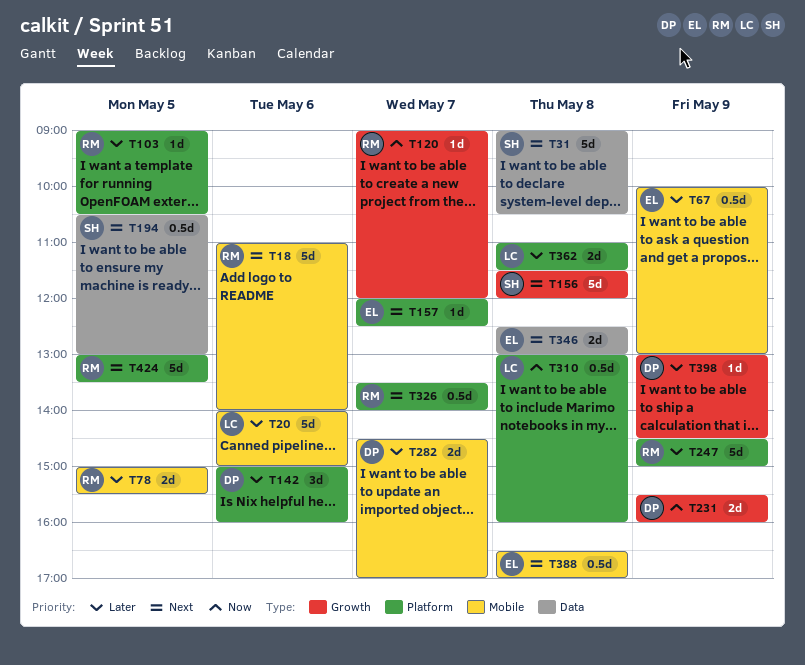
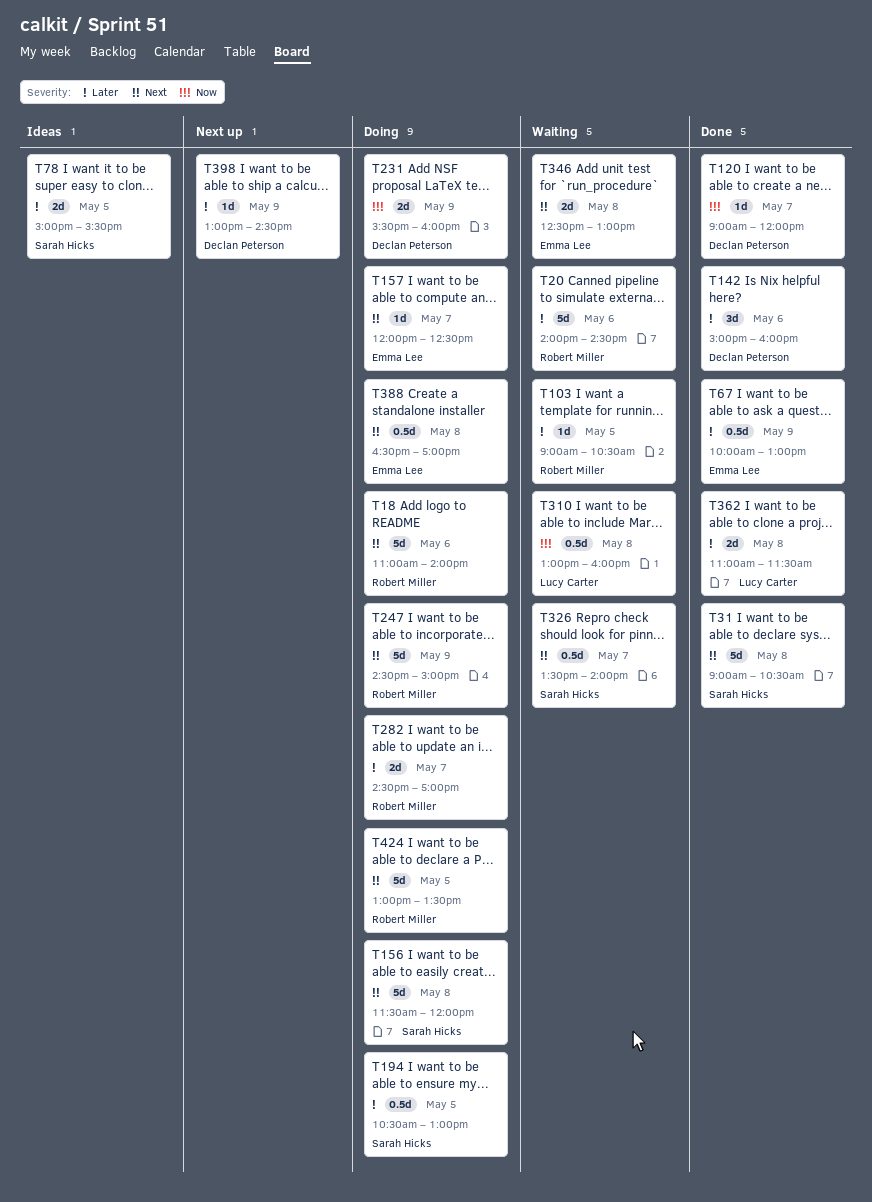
T20, owner: Lucy Carter -> Robert Miller
T20, ends: 15:00 -> 14:30
T78, owner: Robert Miller -> Sarah Hicks
T120, owner: Robert Miller -> Declan Peterson
T194, priority: Next -> Later
T247, priority: Later -> Next
T282, owner: Declan Peterson -> Robert Miller
T326, owner: Robert Miller -> Sarah Hicks

